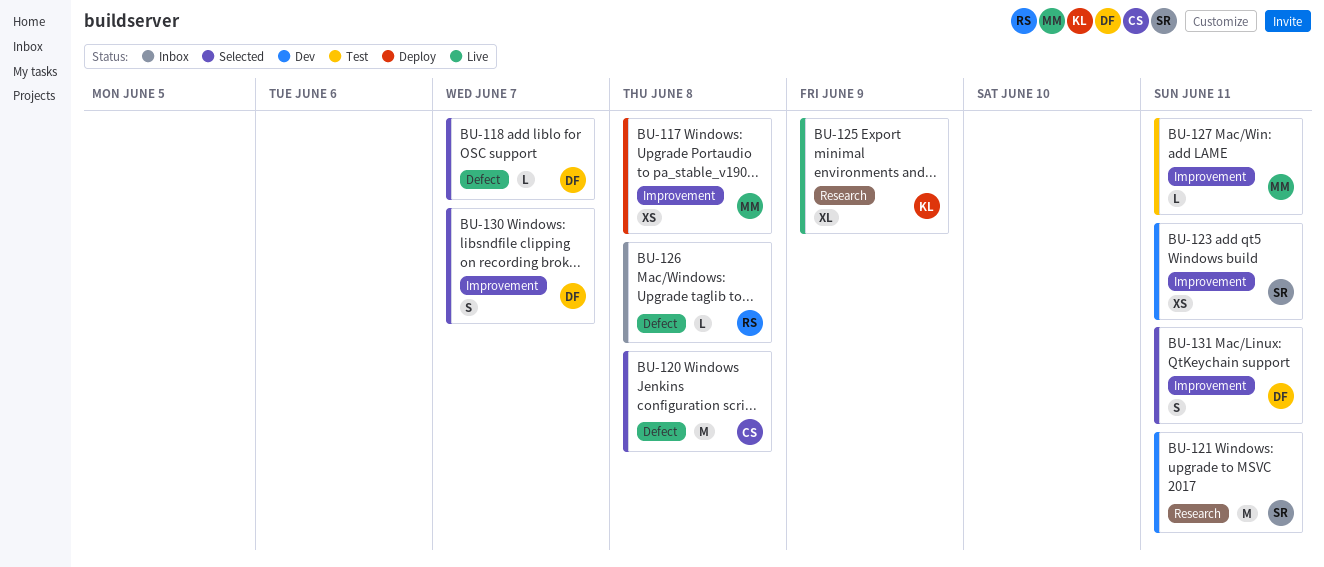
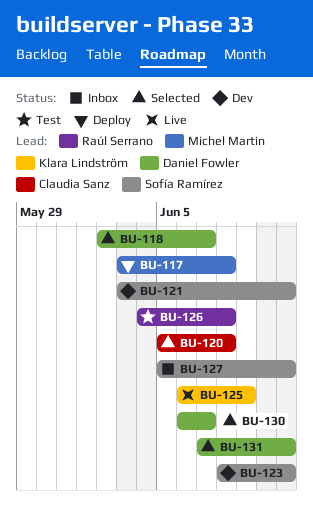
BU-126, status: Inbox -> Test
BU-127, status: Test -> Inbox
BU-127, owner: Michel Martin -> Sofía Ramírez

